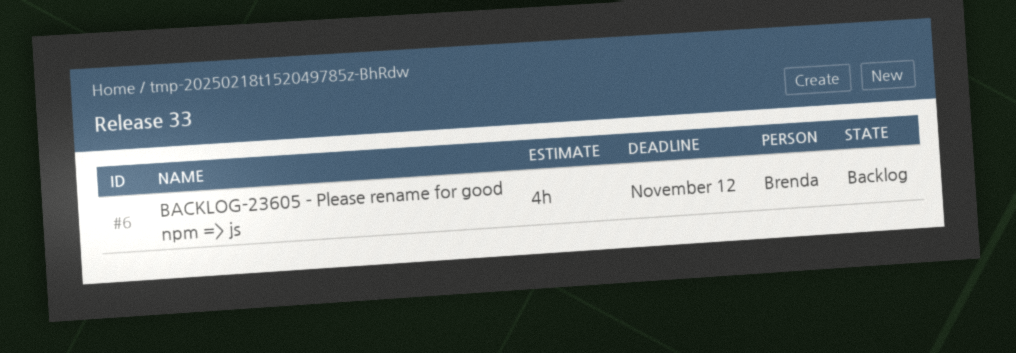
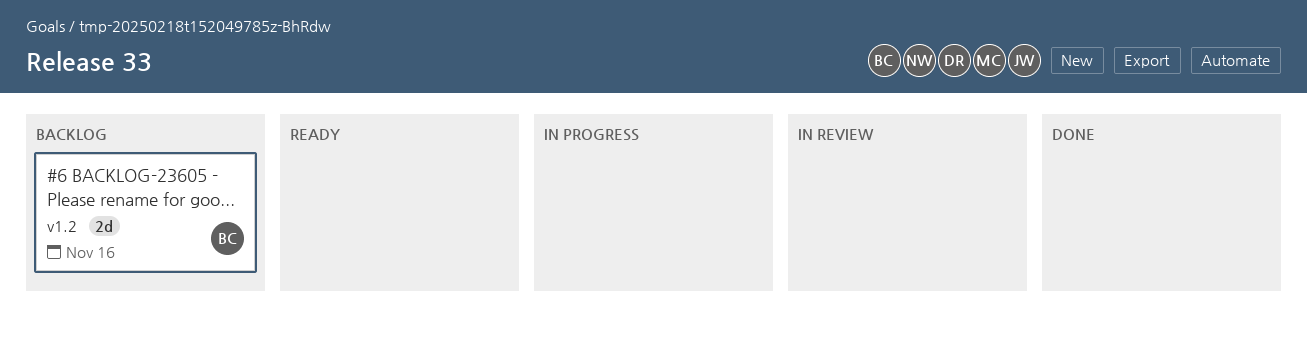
#6, estimate: 4h -> 2d
#6, due: Nov 12 -> Nov 16

